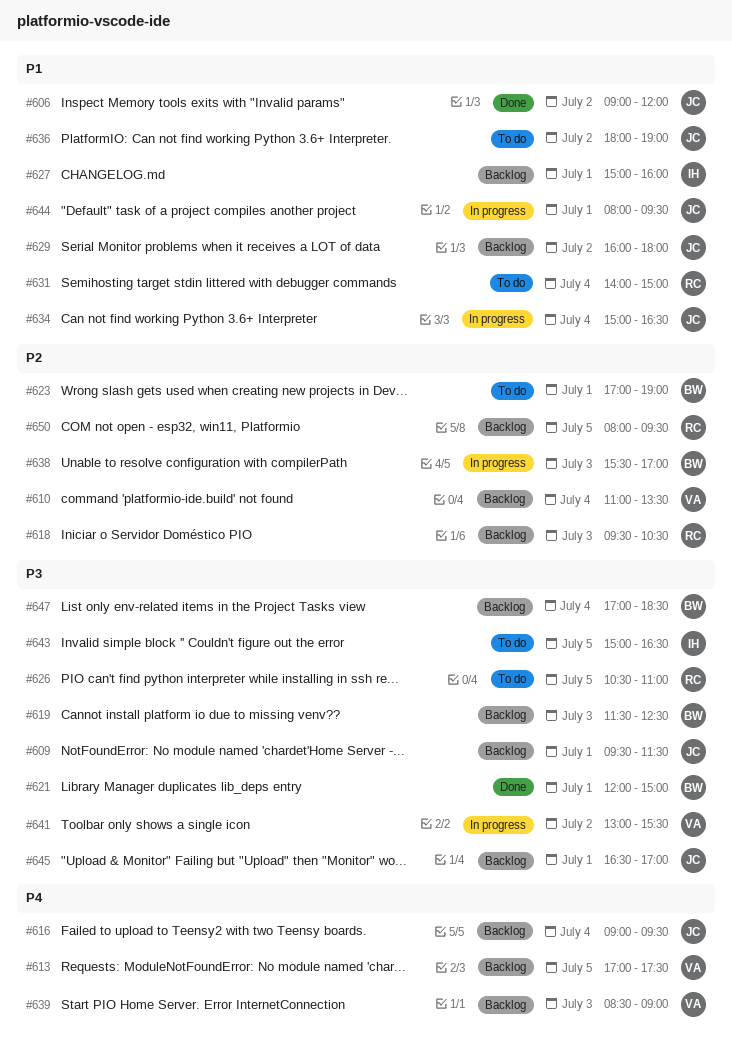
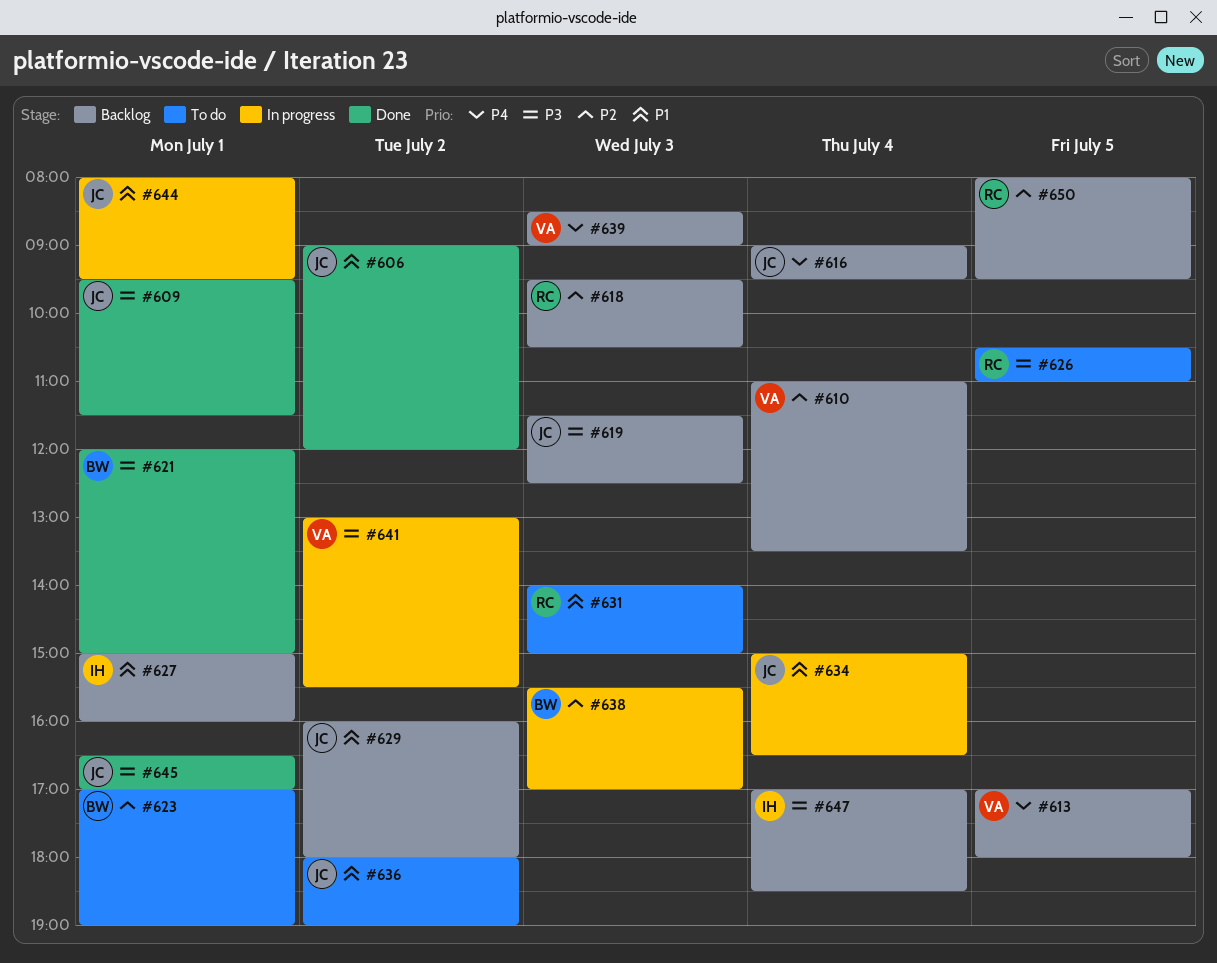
#609, status: Backlog -> Done
#613, ends: 17:30 -> 18:00
#619, owner: BW -> JC
#631, day: Jul 4 -> Jul 3
#643: present -> none
#645, status: Backlog -> Done
#647, owner: BW -> IH

